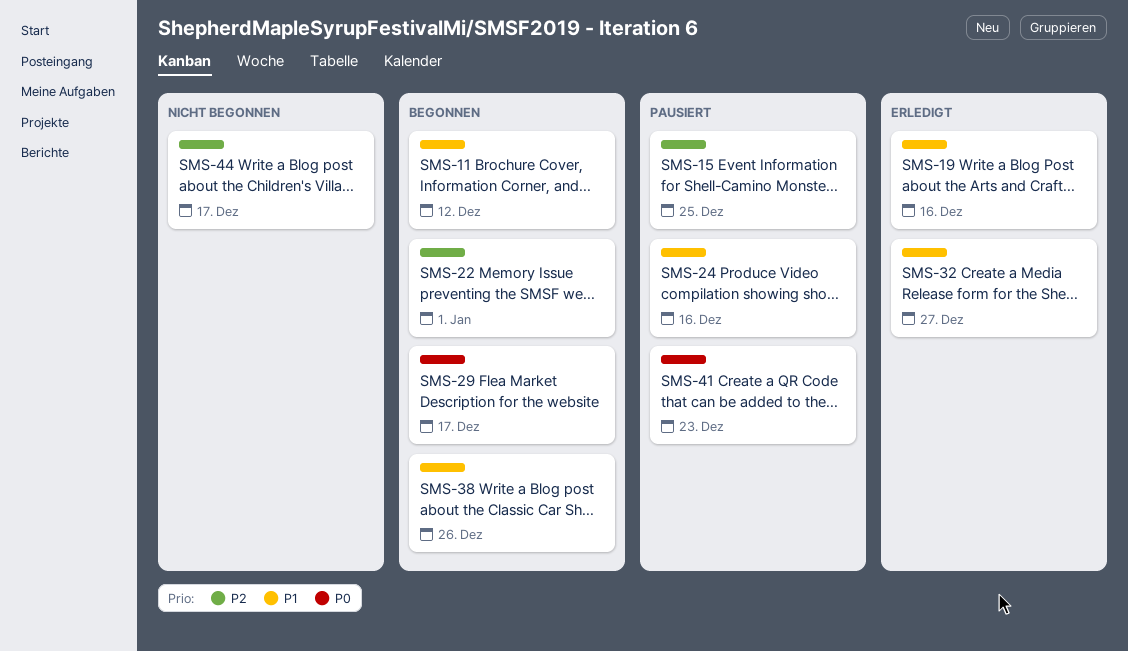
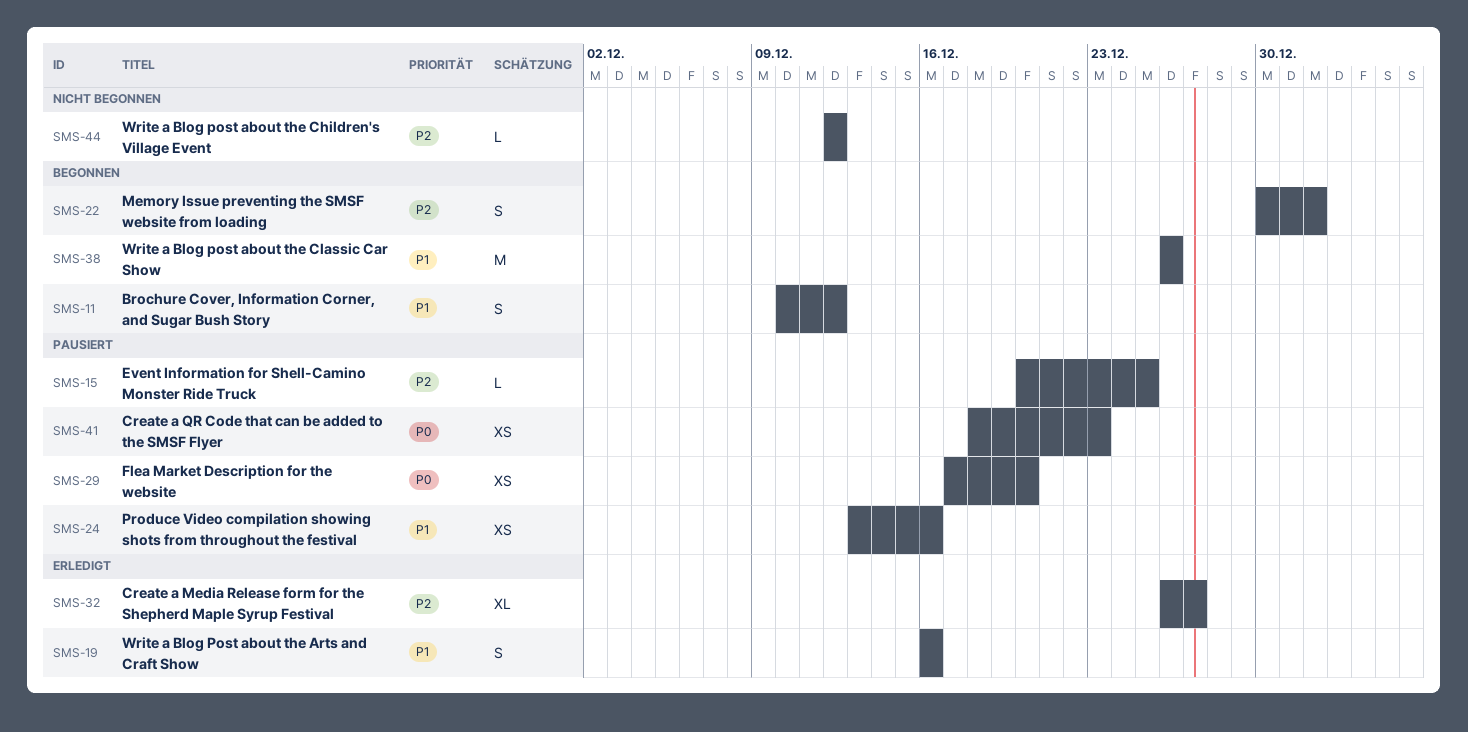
SMS-29, status: Begonnen -> Pausiert
SMS-29, due: Dec 17 -> Dec 20
SMS-32, priority: P1 -> P2
SMS-44, due: Dec 17 -> Dec 12

